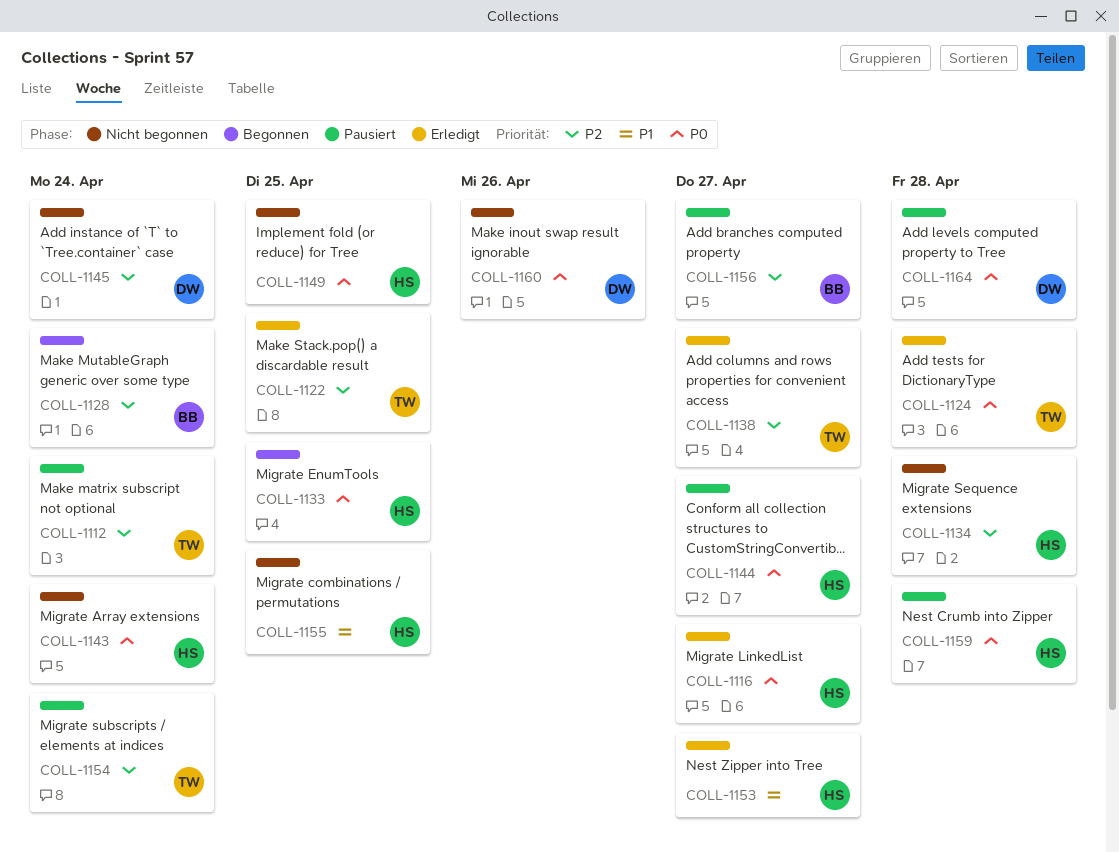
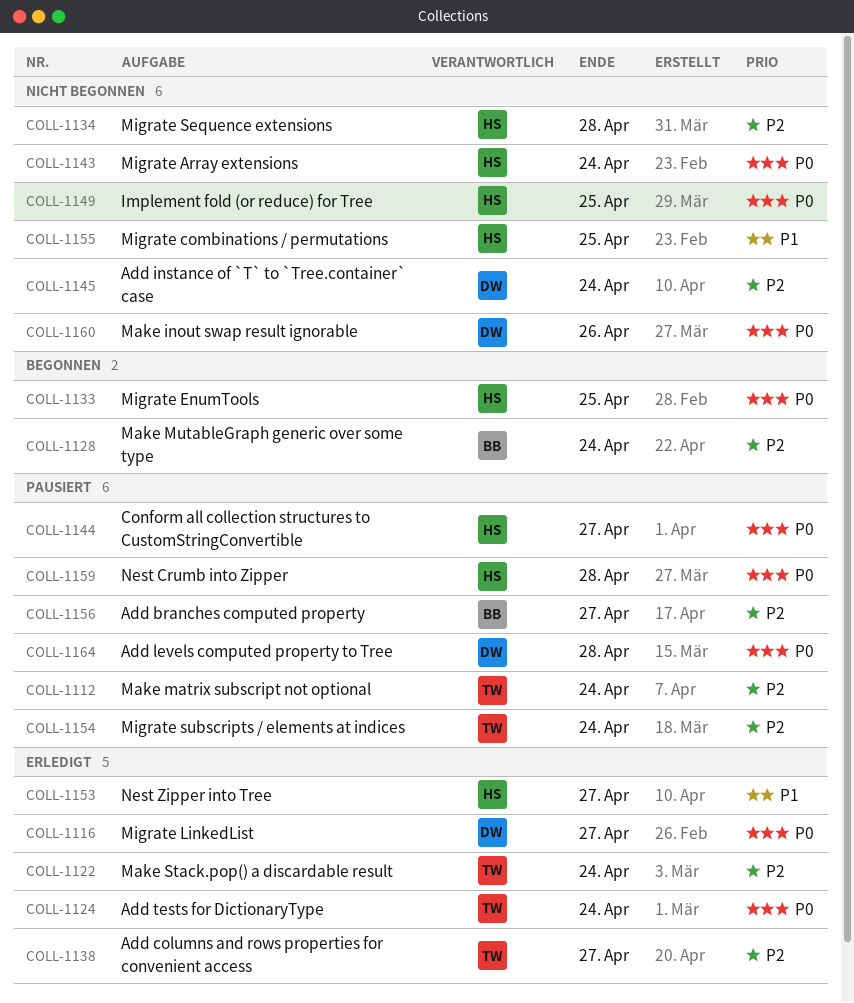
COLL-1116, owner: HS -> DW
COLL-1122, due: Apr 25 -> Apr 24
COLL-1124, due: Apr 28 -> Apr 24

